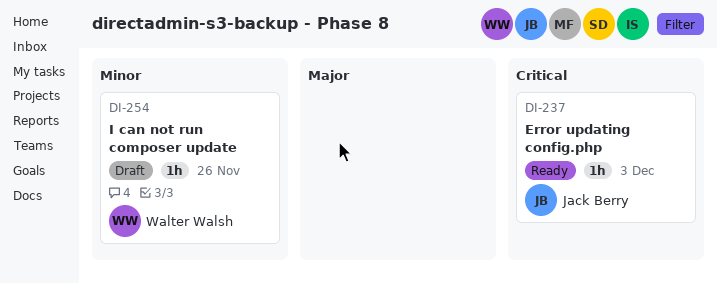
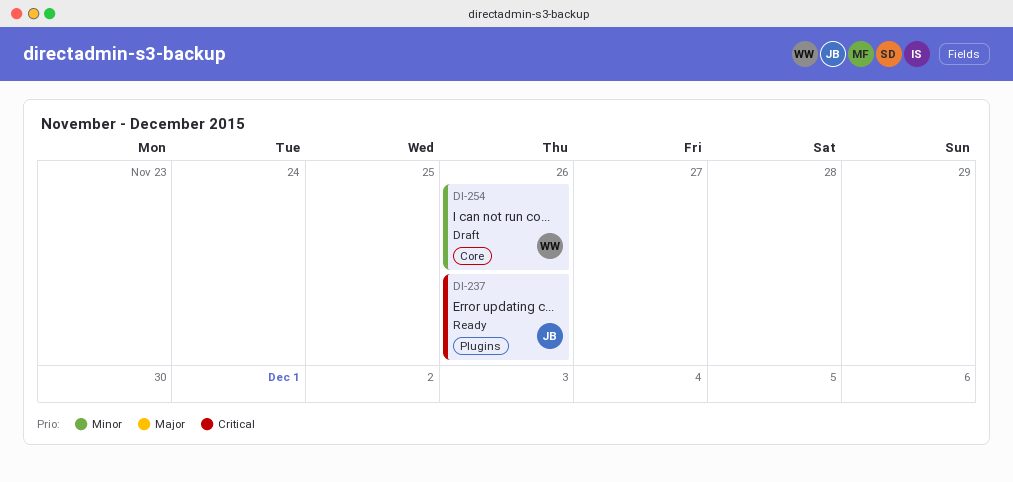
DI-237, due: Dec 3 -> Nov 26

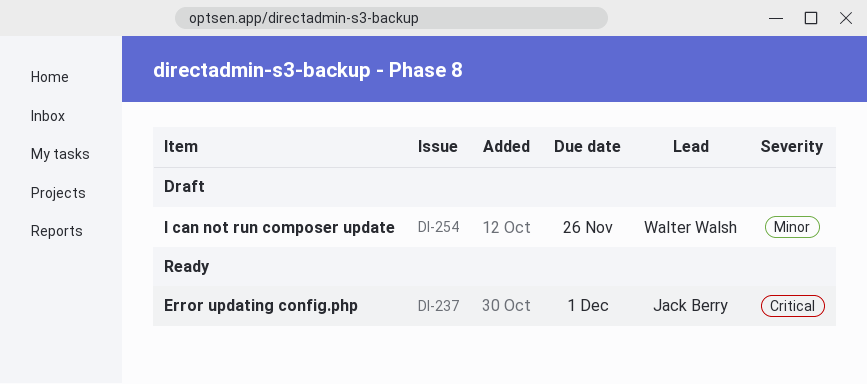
DI-237, due: Nov 26 -> Dec 1

